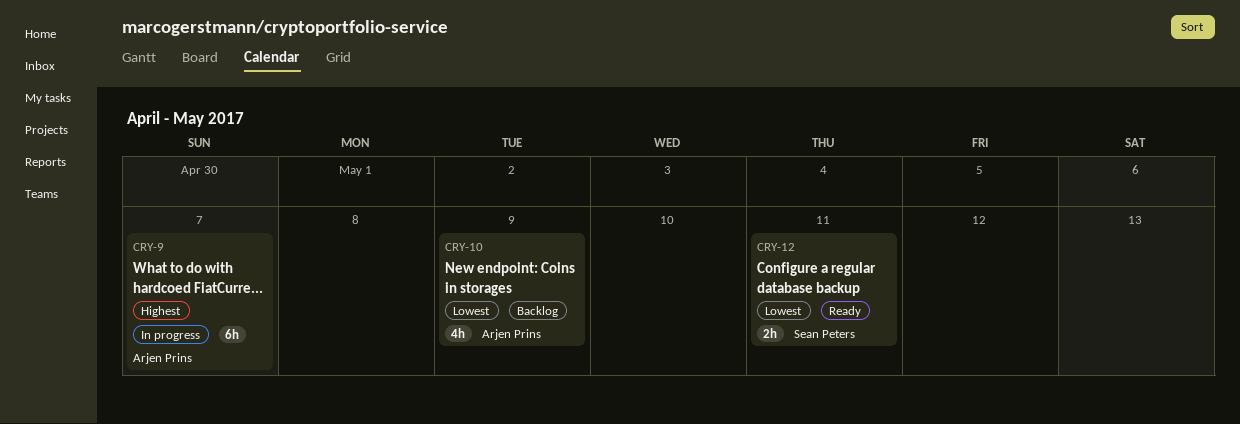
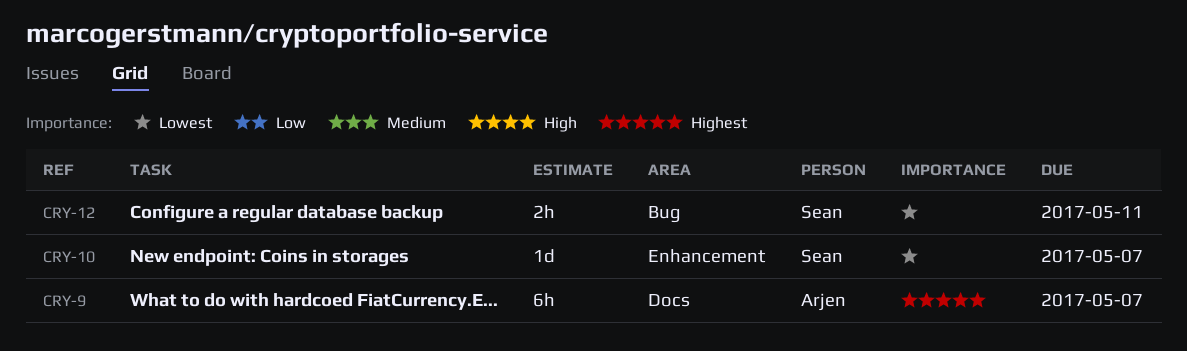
CRY-10, owner: Arjen Prins -> Sean Peters
CRY-10, estimate: 4h -> 1d
CRY-10, due: May 9 -> May 7

